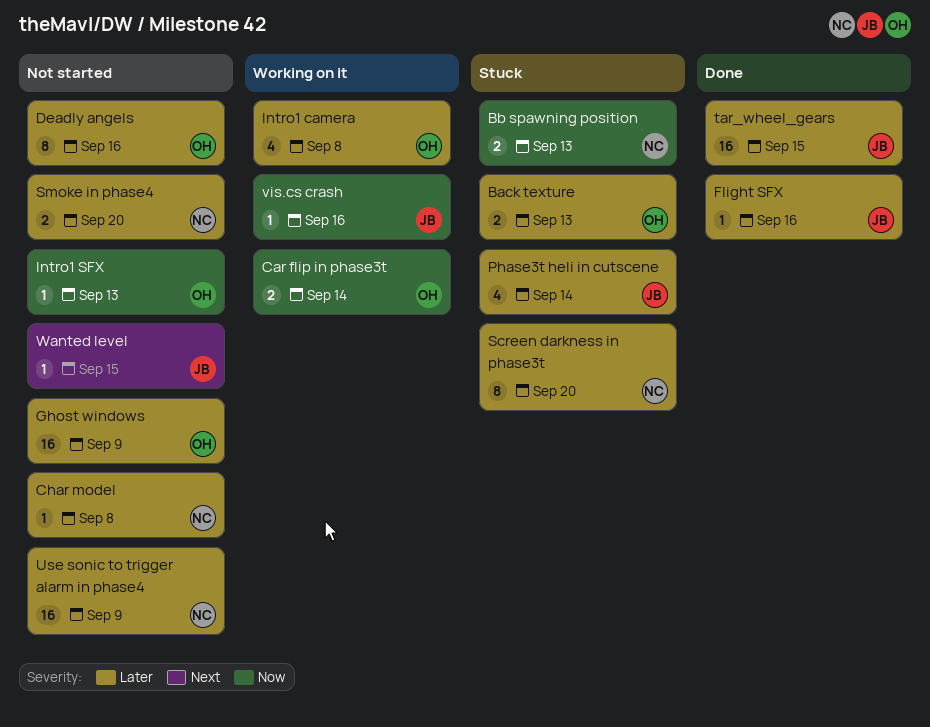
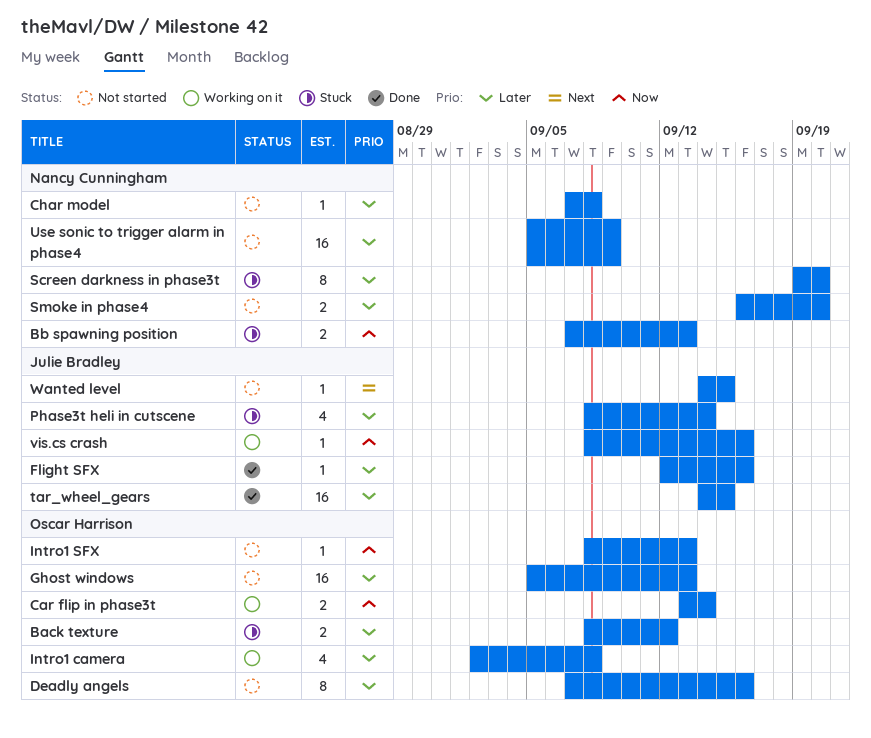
Back texture, due: Sep 13 -> Sep 12
Ghost windows, due: Sep 9 -> Sep 13

